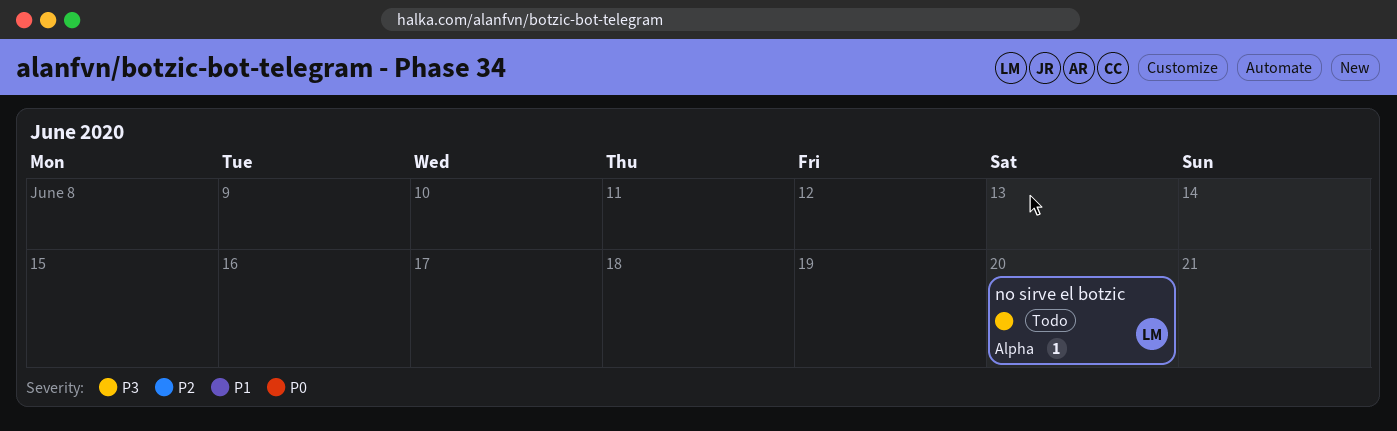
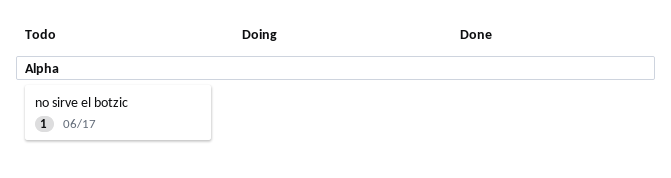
no sirve el botzic, due: Jun 20 -> Jun 17

